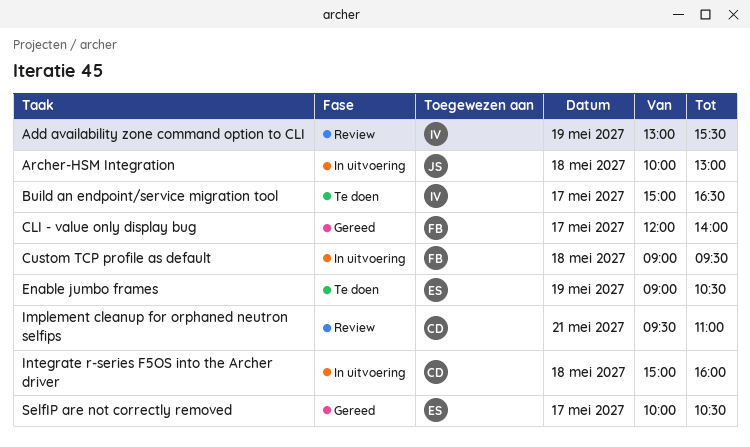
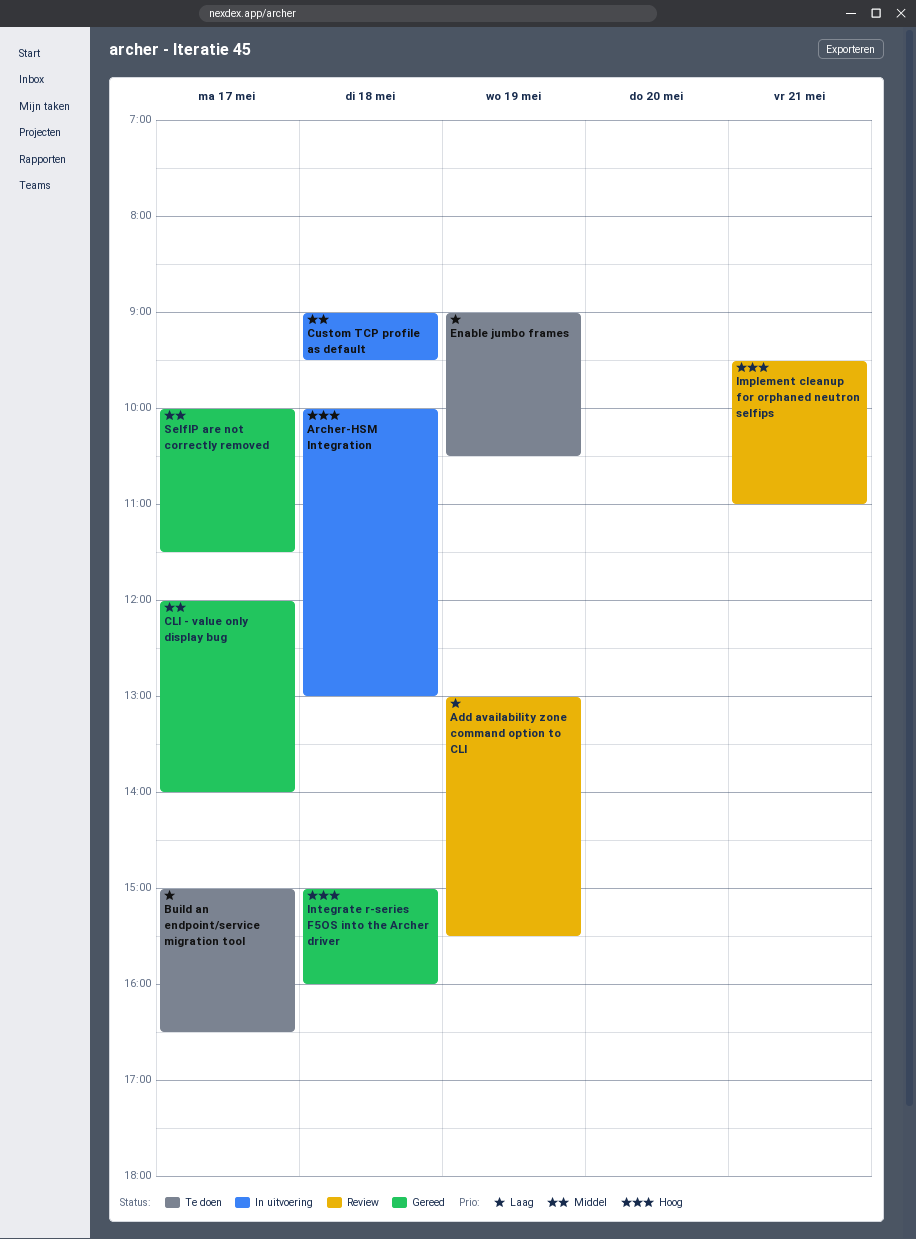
Integrate r-series F5OS into the Archer driver, status: In uitvoering -> Gereed
SelfIP are not correctly removed, ends: 10:30 -> 11:30

